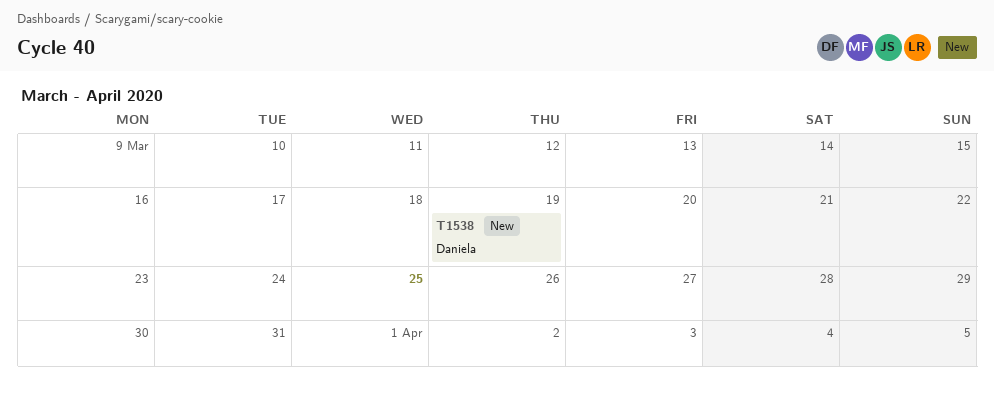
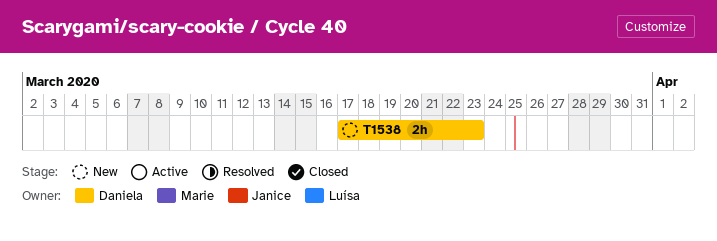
T1538, due: Mar 19 -> Mar 23

